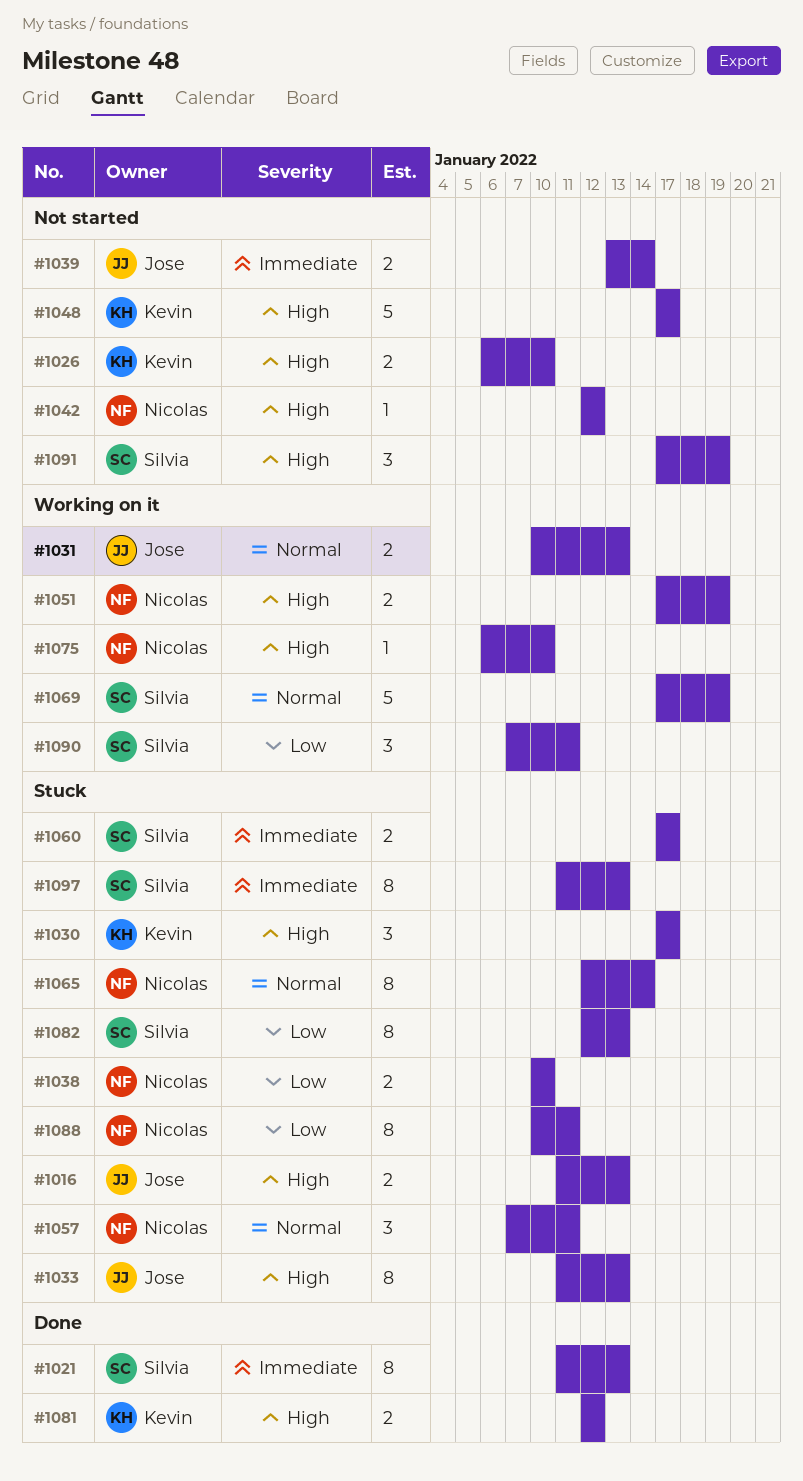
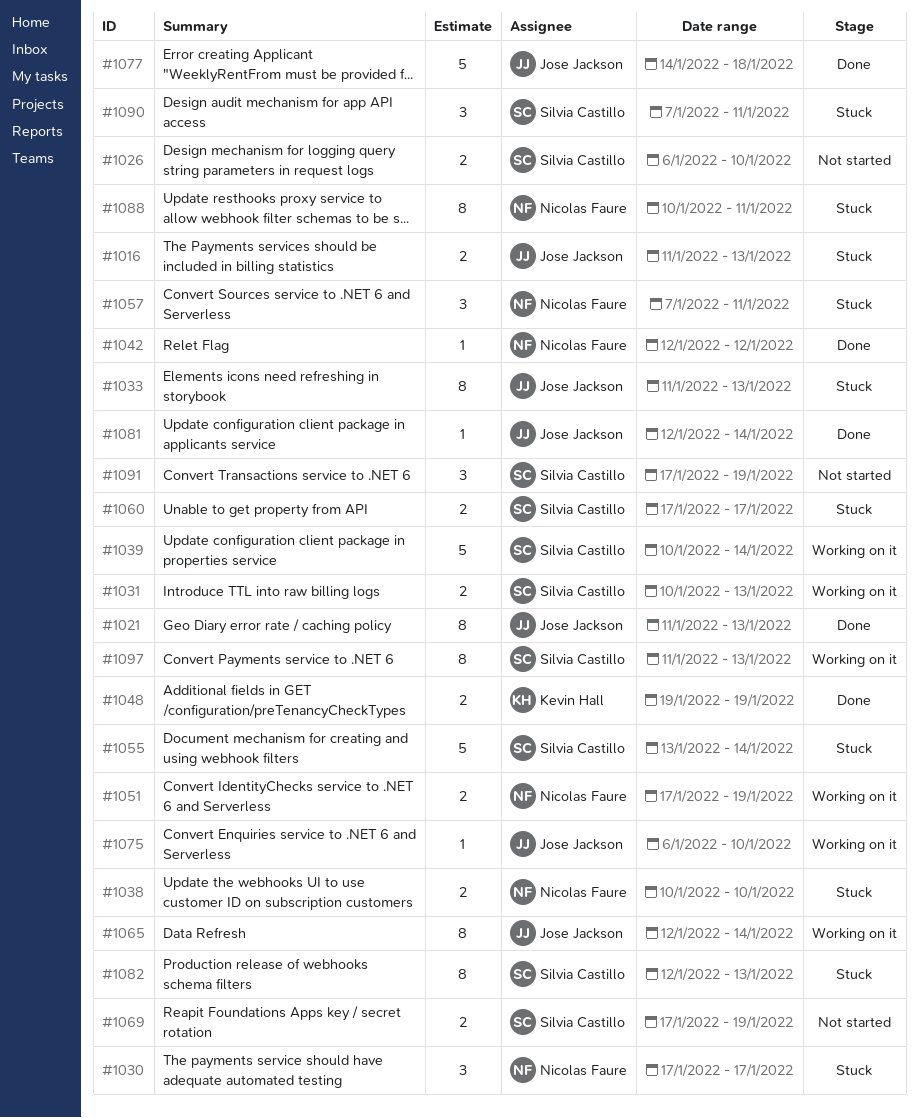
#1021, owner: Silvia Castillo -> Jose Jackson
#1026, owner: Kevin Hall -> Silvia Castillo
#1030, owner: Kevin Hall -> Nicolas Faure
#1031, owner: Jose Jackson -> Silvia Castillo
#1039, status: Not started -> Working on it
#1039, owner: Jose Jackson -> Silvia Castillo
#1039, estimate: 2 -> 5
#1039, start: Jan 13 -> Jan 10
#1042, status: Not started -> Done
#1048, status: Not started -> Done
#1048, estimate: 5 -> 2
#1048, start: Jan 17 -> Jan 19
#1048, due: Jan 17 -> Jan 19
#1055: none -> present
#1065, status: Stuck -> Working on it
#1065, owner: Nicolas Faure -> Jose Jackson
#1069, status: Working on it -> Not started
#1069, estimate: 5 -> 2
#1075, owner: Nicolas Faure -> Jose Jackson
#1077: none -> present
#1081, owner: Kevin Hall -> Jose Jackson
#1081, estimate: 2 -> 1
#1081, due: Jan 12 -> Jan 14
#1090, status: Working on it -> Stuck
#1097, status: Stuck -> Working on it

